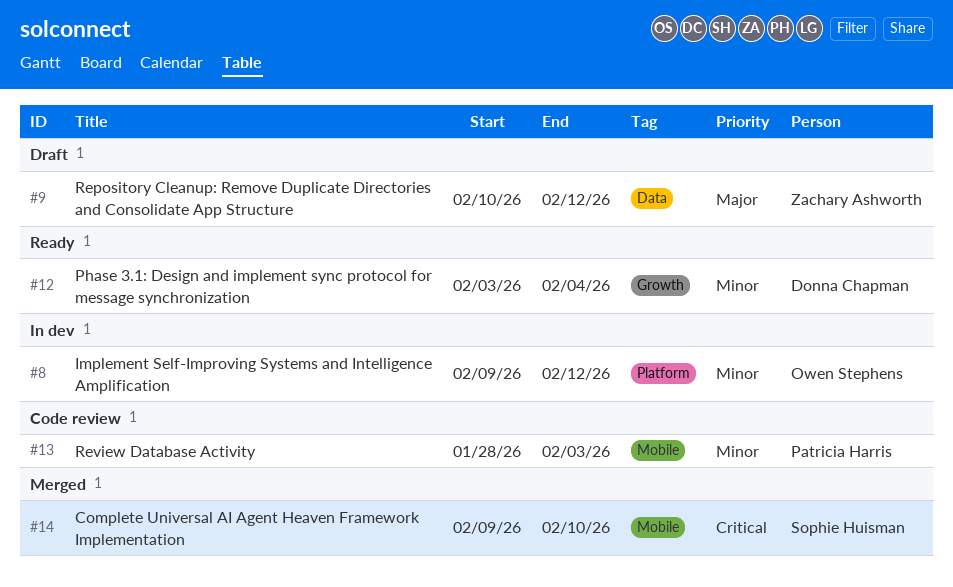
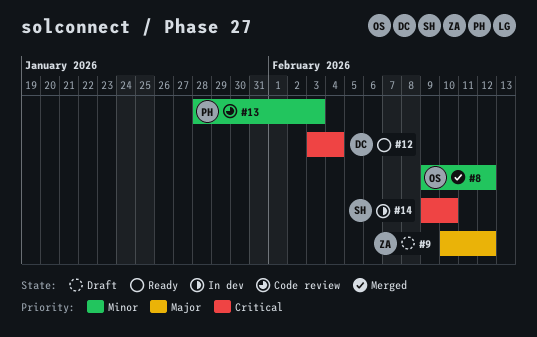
#8, status: In dev -> Merged
#12, priority: Minor -> Critical
#14, status: Merged -> In dev

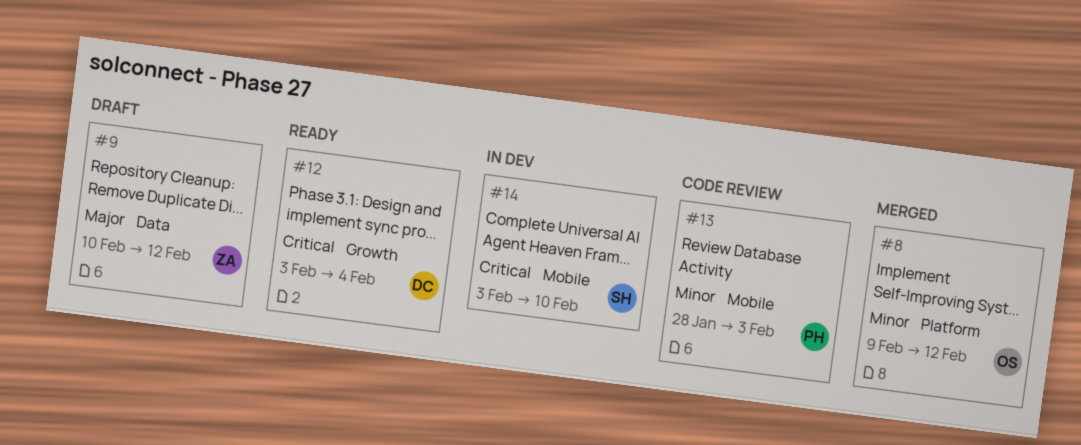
#14, start: Feb 9 -> Feb 3

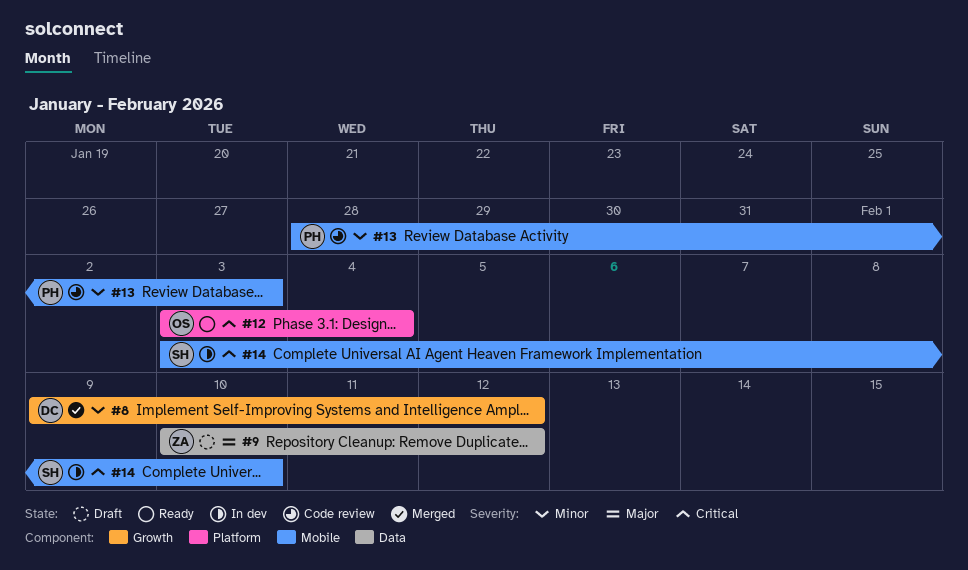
#8, owner: OS -> DC
#8, label: Platform -> Growth
#12, owner: DC -> OS
#12, label: Growth -> Platform

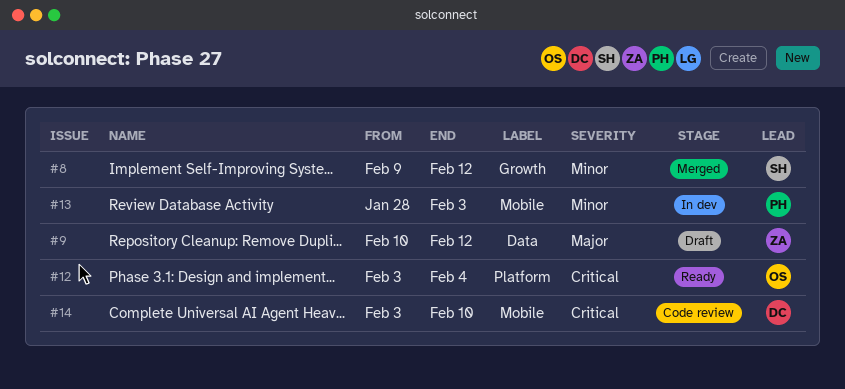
#8, owner: DC -> SH
#13, status: Code review -> In dev
#14, status: In dev -> Code review
#14, owner: SH -> DC

